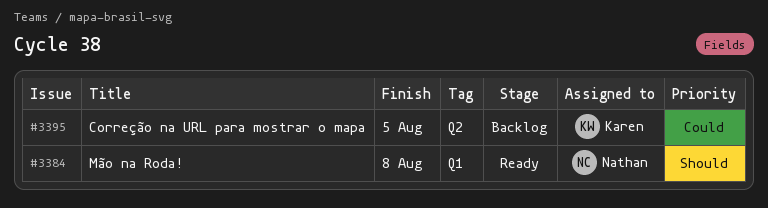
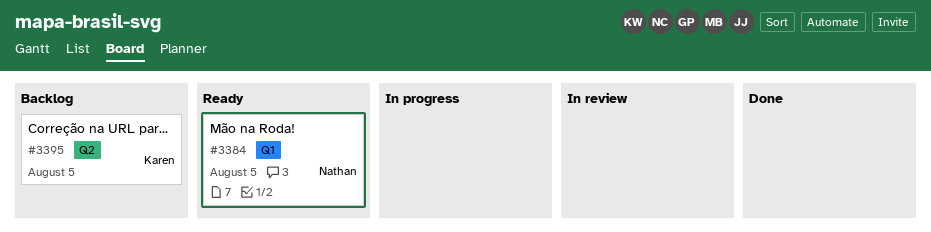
#3384, due: Aug 8 -> Aug 5

